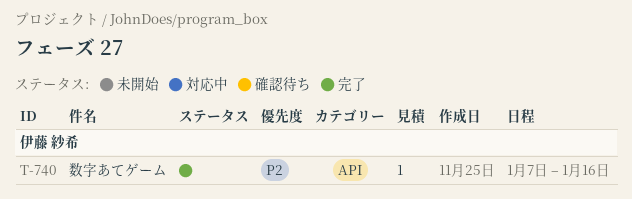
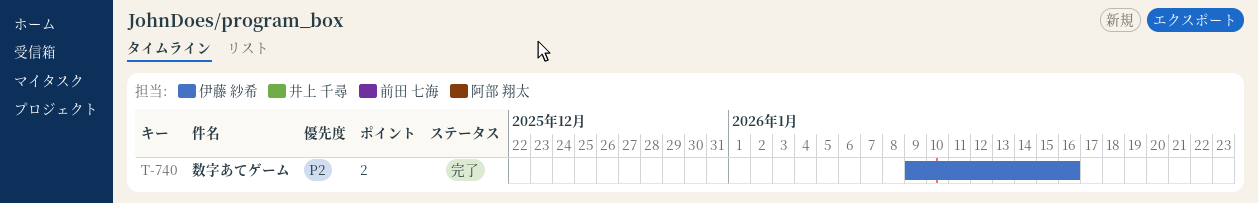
T-740, estimate: 1 -> 2
T-740, start: Jan 7 -> Jan 9

